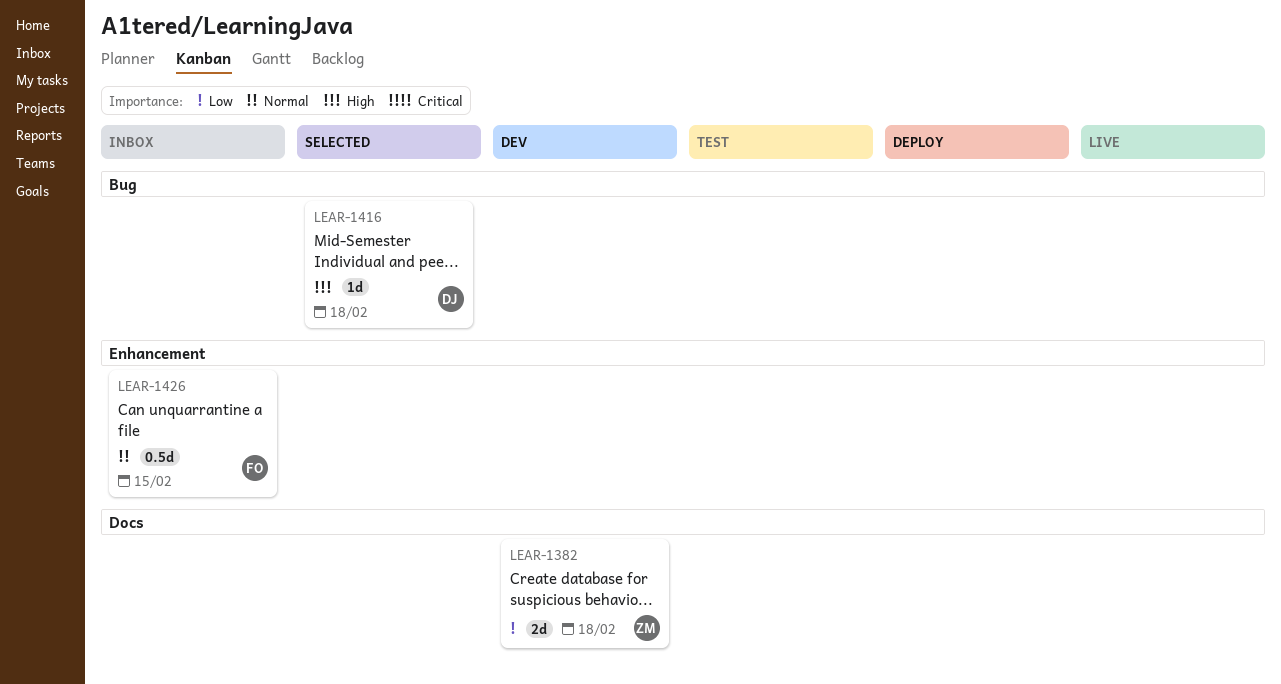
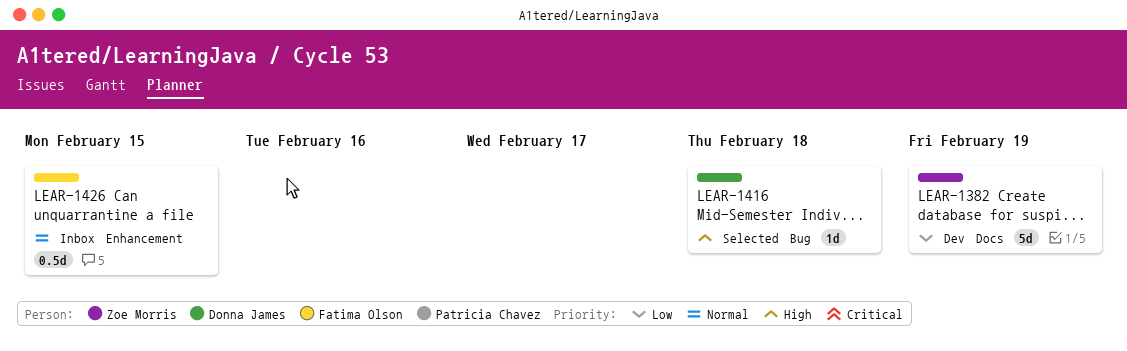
LEAR-1382, estimate: 2d -> 5d
LEAR-1382, due: Feb 18 -> Feb 19

